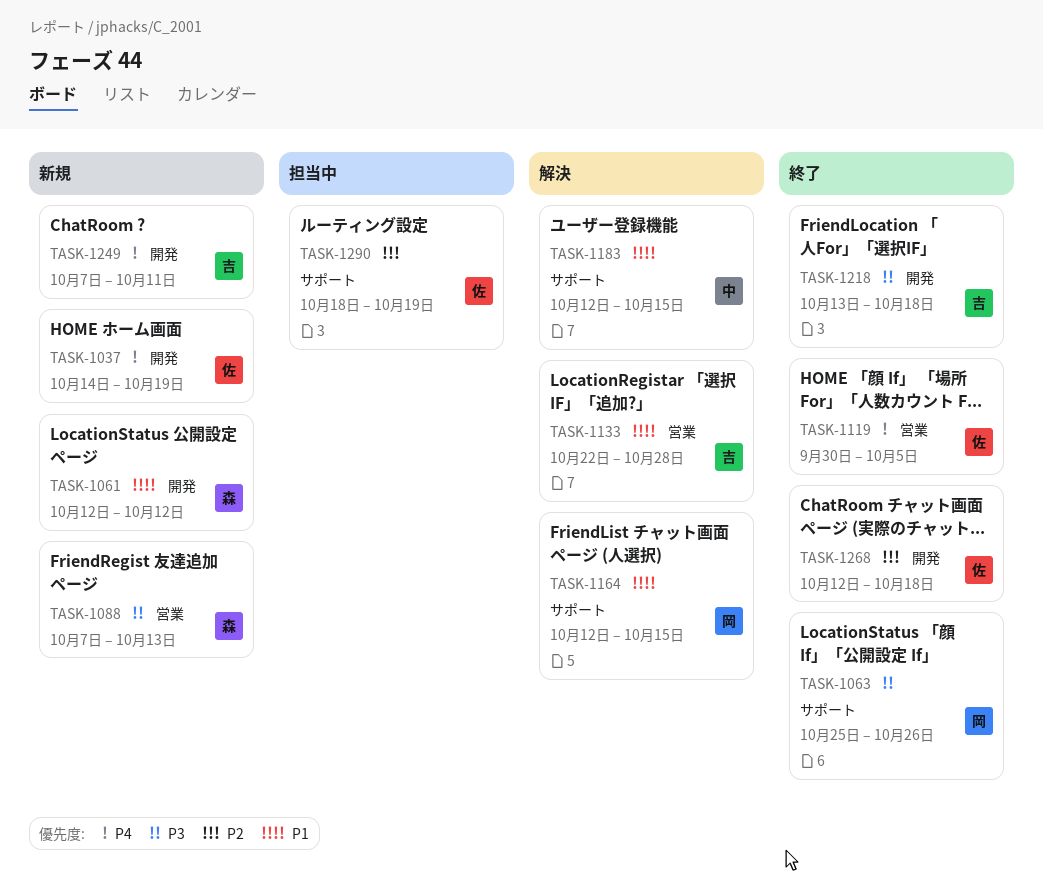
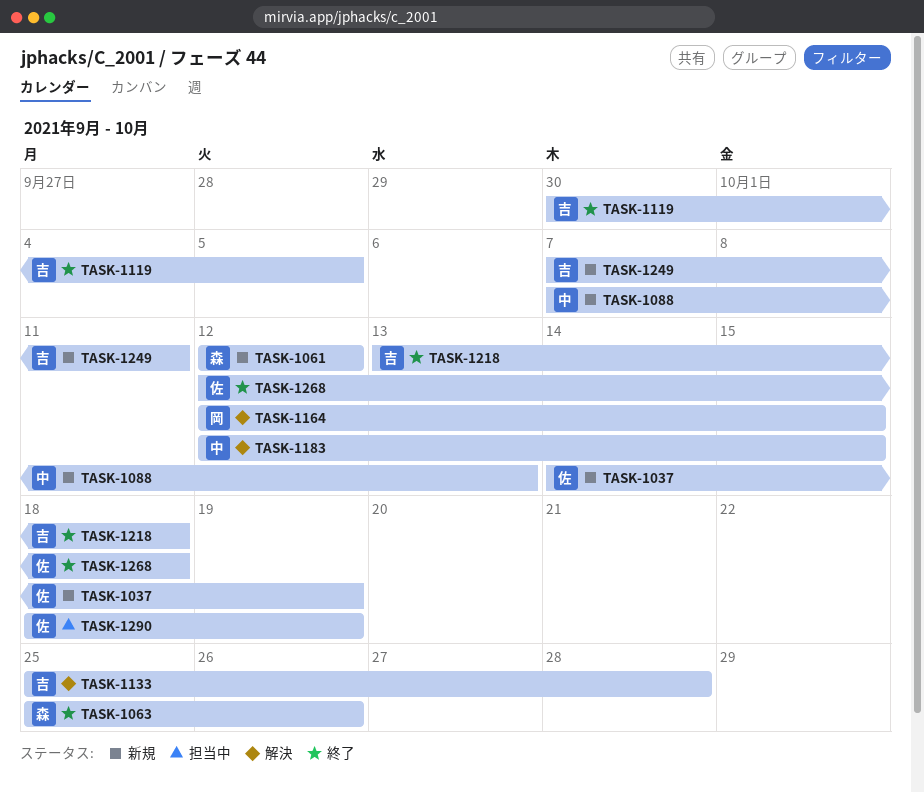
TASK-1063, owner: 岡 -> 森
TASK-1088, owner: 森 -> 中
TASK-1119, owner: 佐 -> 吉
TASK-1133, start: Oct 22 -> Oct 25

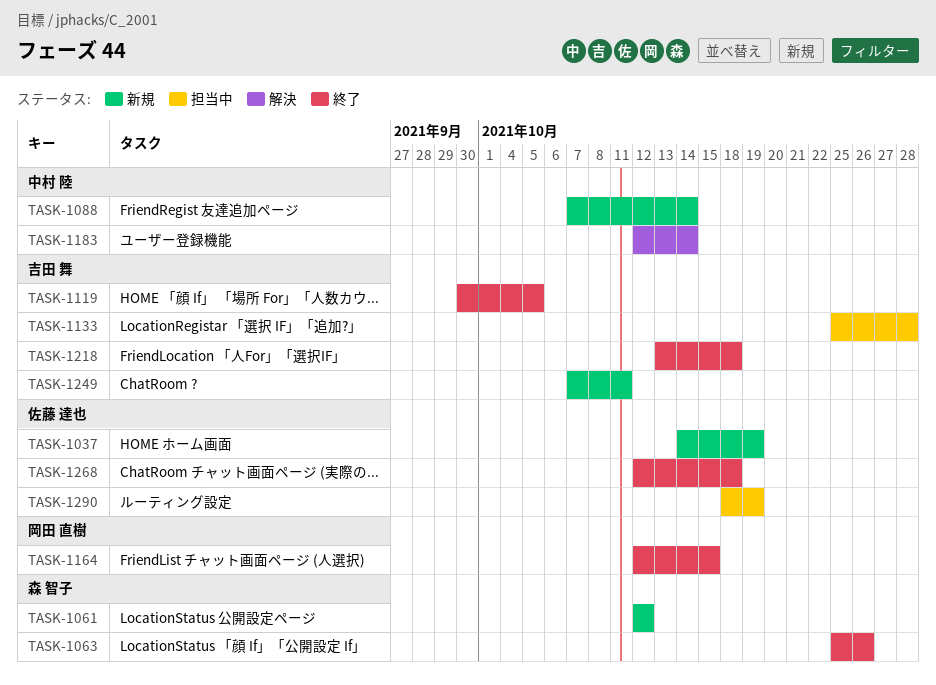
TASK-1088, due: Oct 13 -> Oct 14
TASK-1133, status: 解決 -> 担当中
TASK-1164, status: 解決 -> 終了
TASK-1183, due: Oct 15 -> Oct 14

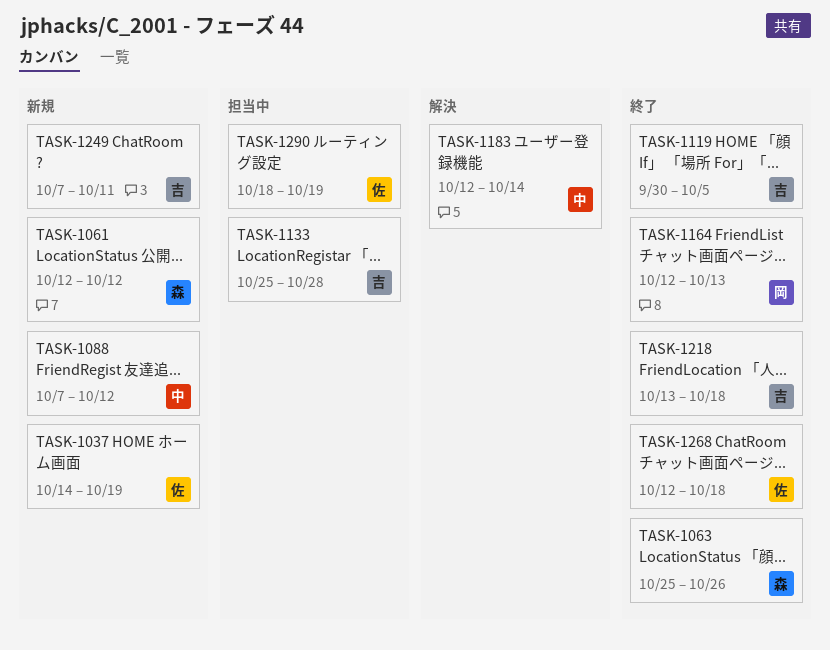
TASK-1088, due: Oct 14 -> Oct 12
TASK-1164, due: Oct 15 -> Oct 13

